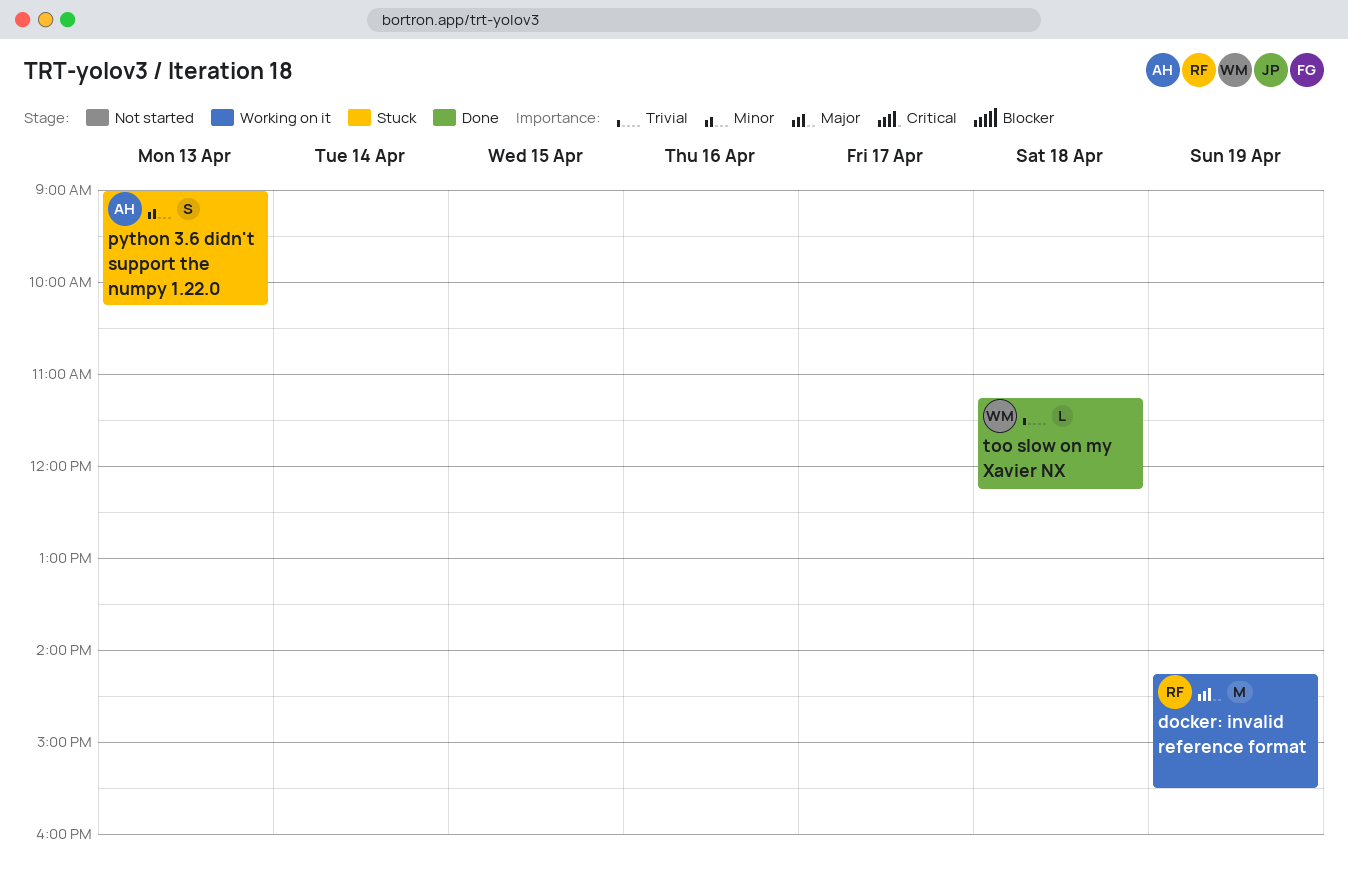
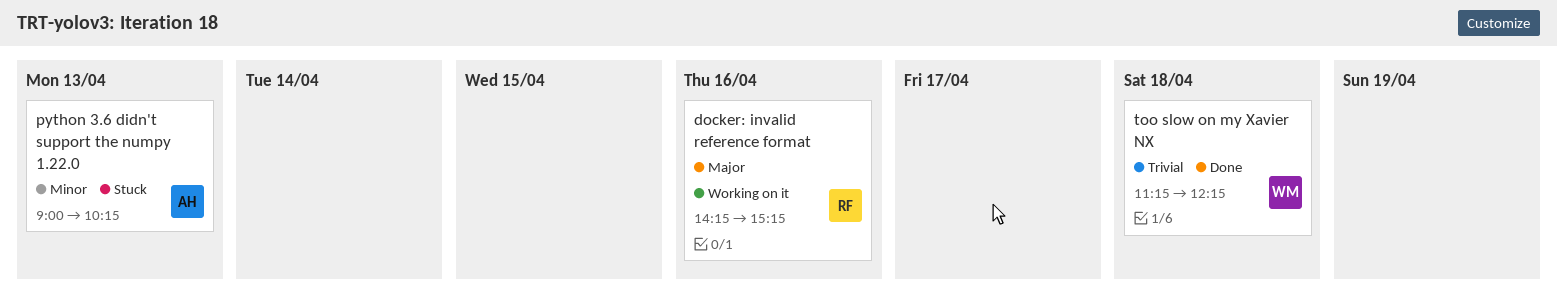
docker: invalid reference format, day: Apr 19 -> Apr 16
docker: invalid reference format, ends: 15:30 -> 15:15

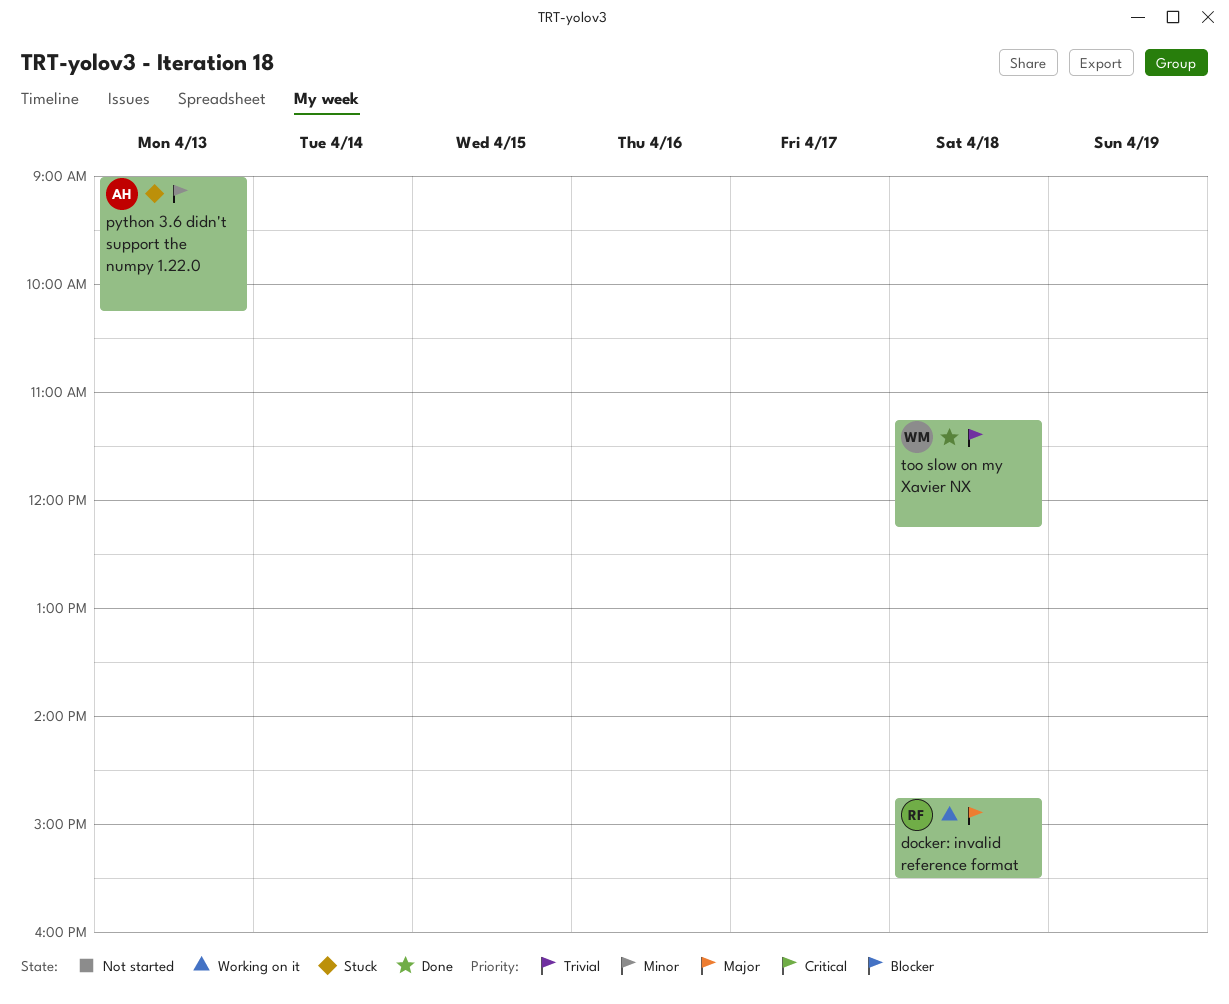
docker: invalid reference format, day: Apr 16 -> Apr 18
docker: invalid reference format, begins: 14:15 -> 14:45
docker: invalid reference format, ends: 15:15 -> 15:30

